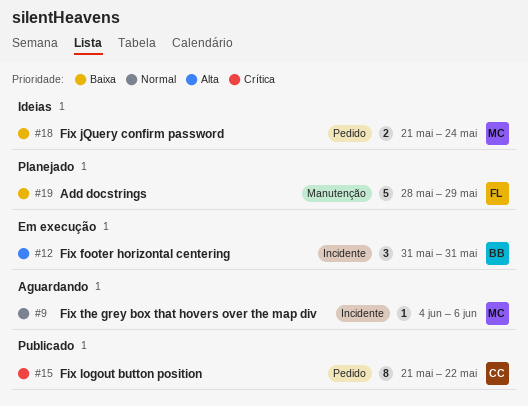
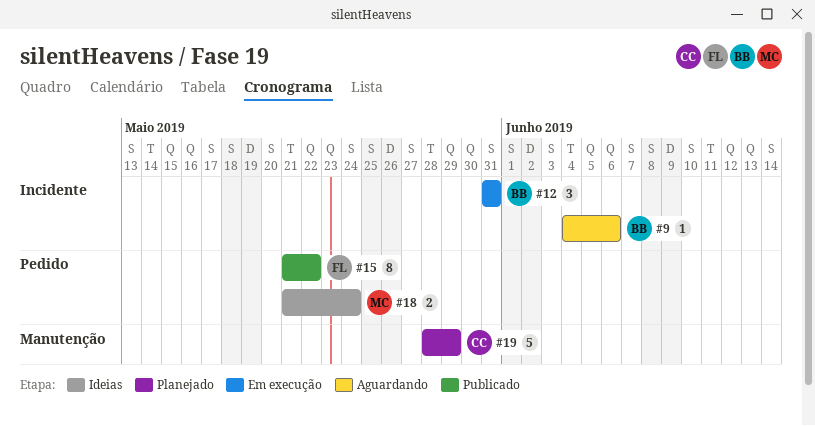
#9, owner: MC -> BB
#15, owner: CC -> FL
#19, owner: FL -> CC

